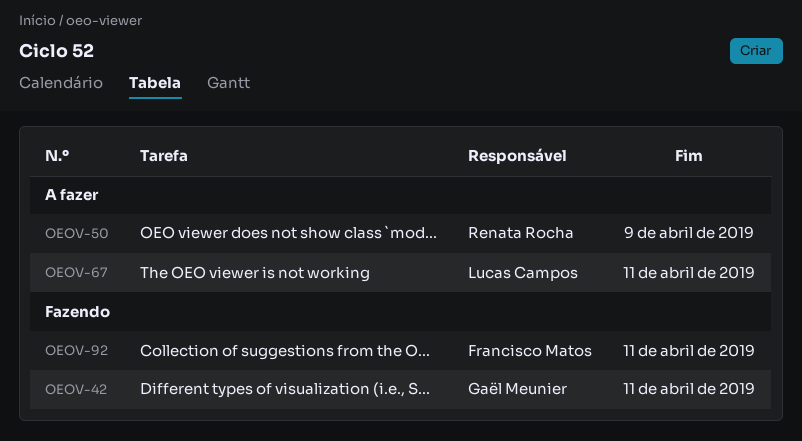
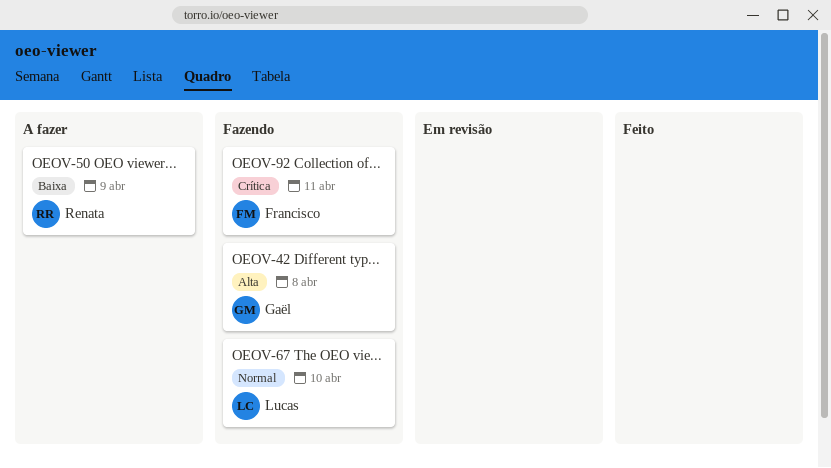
OEOV-42, due: Apr 11 -> Apr 8
OEOV-67, status: A fazer -> Fazendo
OEOV-67, due: Apr 11 -> Apr 10

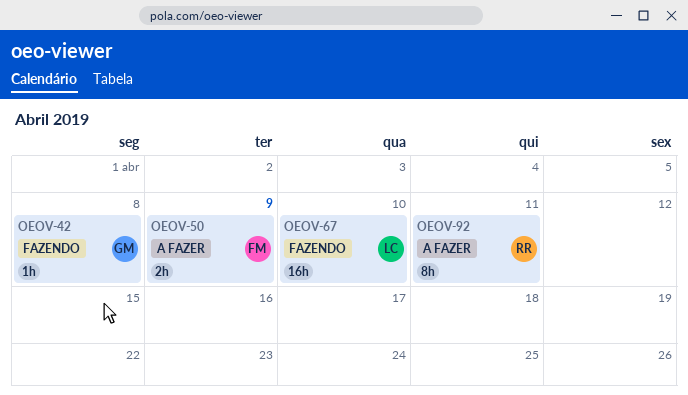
OEOV-50, owner: Renata -> Francisco
OEOV-92, status: Fazendo -> A fazer
OEOV-92, owner: Francisco -> Renata

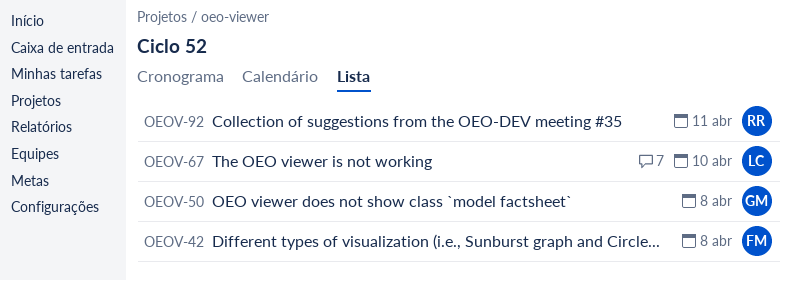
OEOV-42, owner: GM -> FM
OEOV-50, owner: FM -> GM
OEOV-50, due: Apr 9 -> Apr 8

